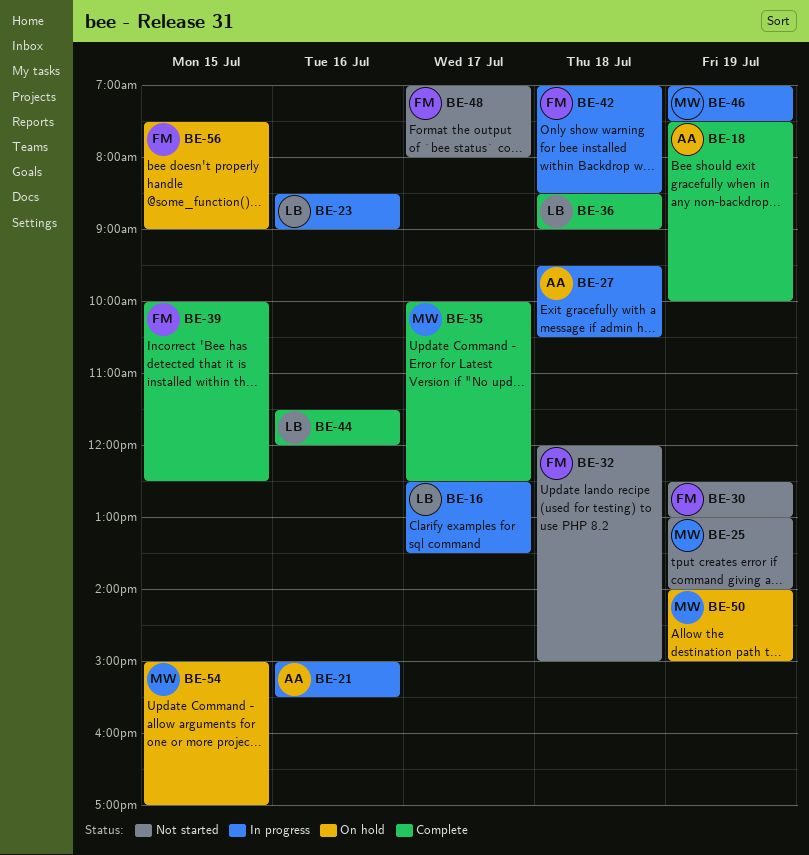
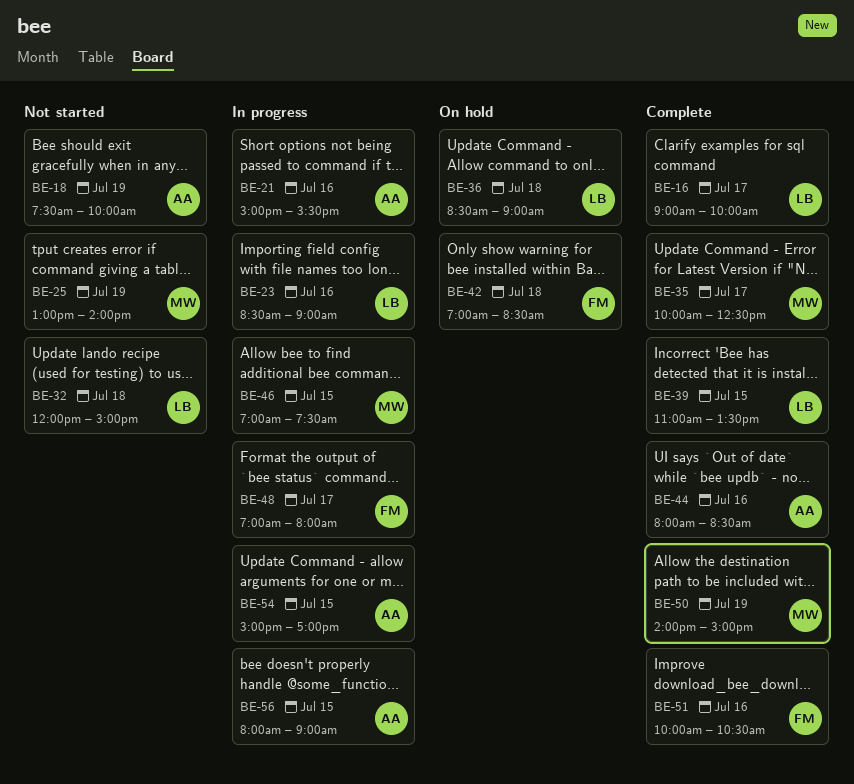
BE-16, status: In progress -> Complete
BE-16, begins: 12:30 -> 09:00
BE-16, ends: 13:30 -> 10:00
BE-18, status: Complete -> Not started
BE-27: present -> none
BE-30: present -> none
BE-32, owner: FM -> LB
BE-36, status: Complete -> On hold
BE-39, owner: FM -> LB
BE-39, begins: 10:00 -> 11:00
BE-39, ends: 12:30 -> 13:30
BE-42, status: In progress -> On hold
BE-44, owner: LB -> AA
BE-44, begins: 11:30 -> 08:00
BE-44, ends: 12:00 -> 08:30
BE-46, day: Jul 19 -> Jul 15
BE-48, status: Not started -> In progress
BE-50, status: On hold -> Complete
BE-51: none -> present
BE-54, status: On hold -> In progress
BE-54, owner: MW -> AA
BE-56, status: On hold -> In progress
BE-56, owner: FM -> AA
BE-56, begins: 07:30 -> 08:00

